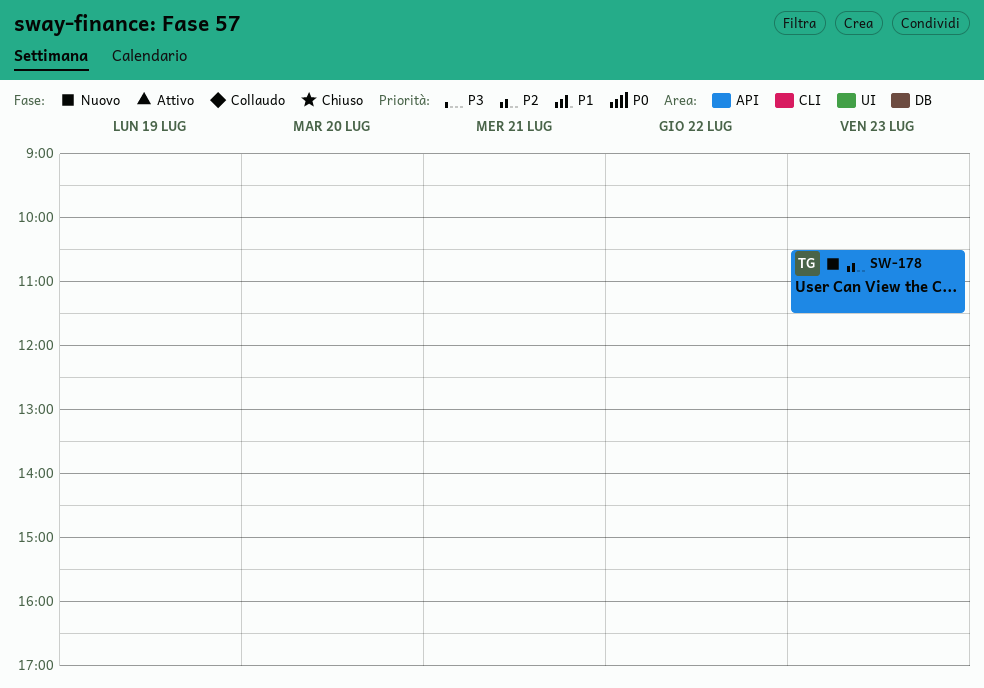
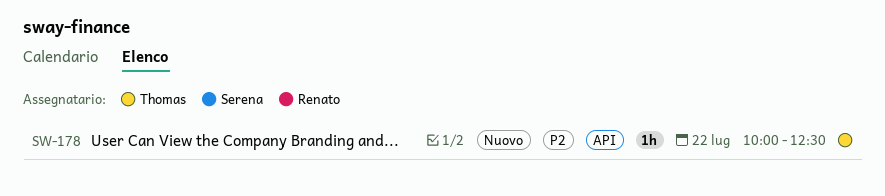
SW-178, day: Jul 23 -> Jul 22
SW-178, begins: 10:30 -> 10:00
SW-178, ends: 11:30 -> 12:30

